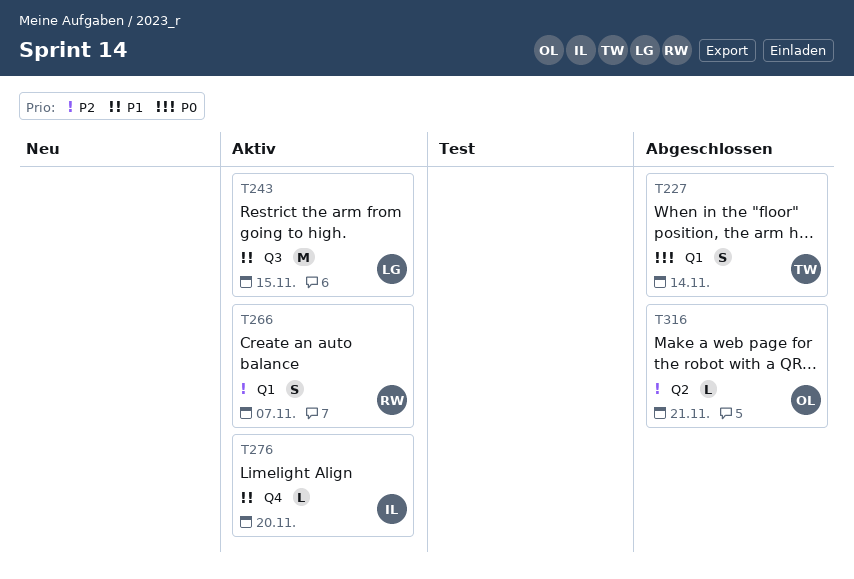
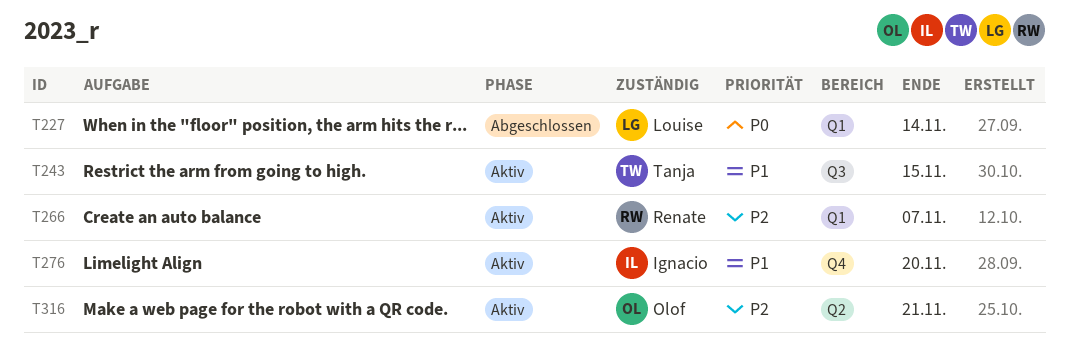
T227, owner: Tanja -> Louise
T243, owner: Louise -> Tanja
T316, status: Abgeschlossen -> Aktiv

